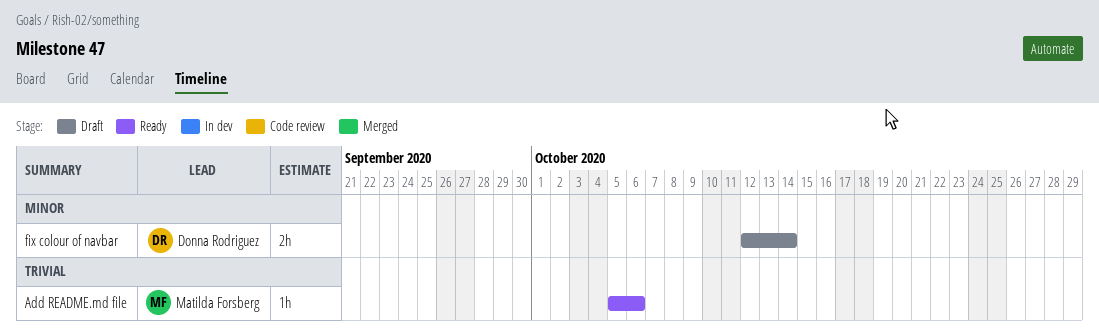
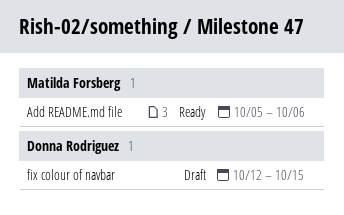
fix colour of navbar, due: Oct 14 -> Oct 15

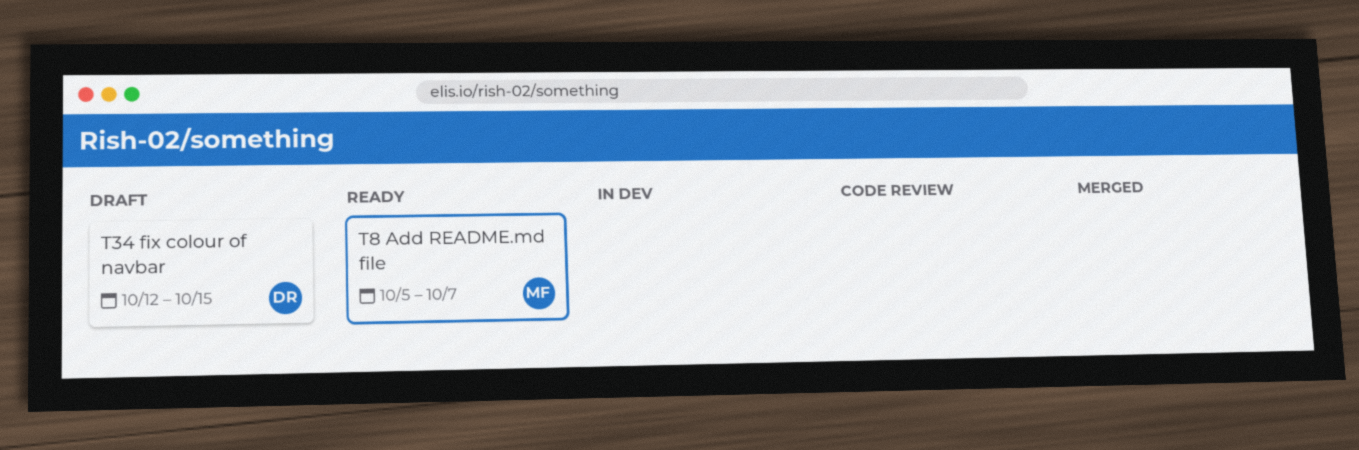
Add README.md file, due: Oct 6 -> Oct 7

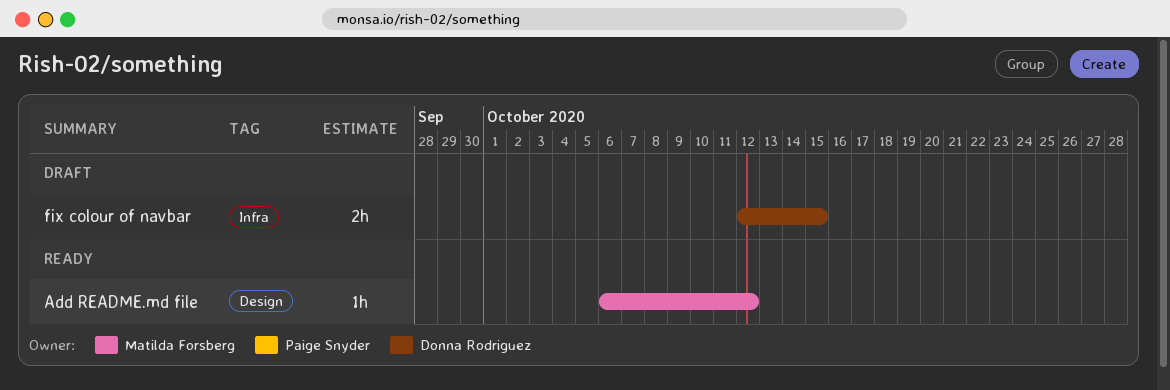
Add README.md file, start: Oct 5 -> Oct 6
Add README.md file, due: Oct 7 -> Oct 12

